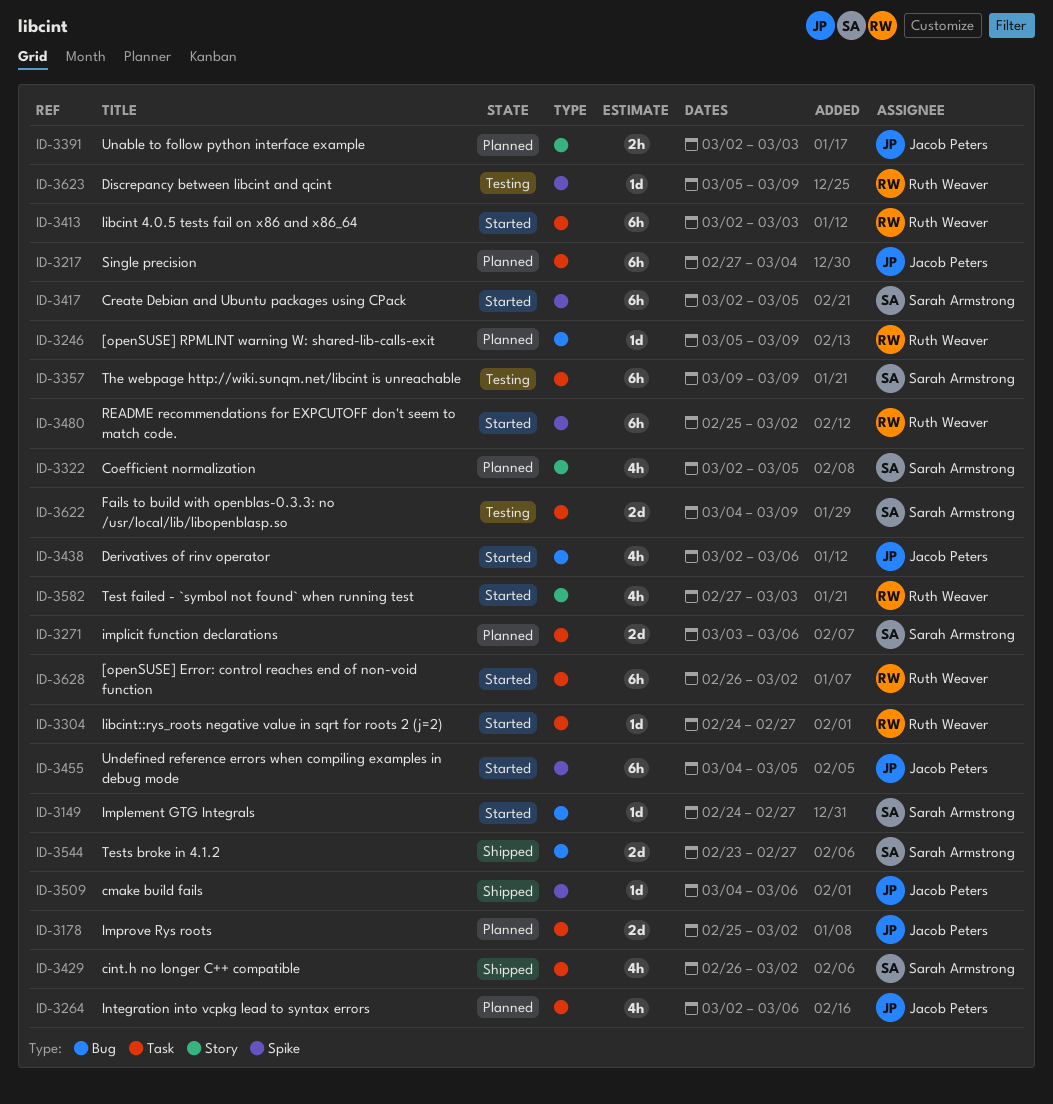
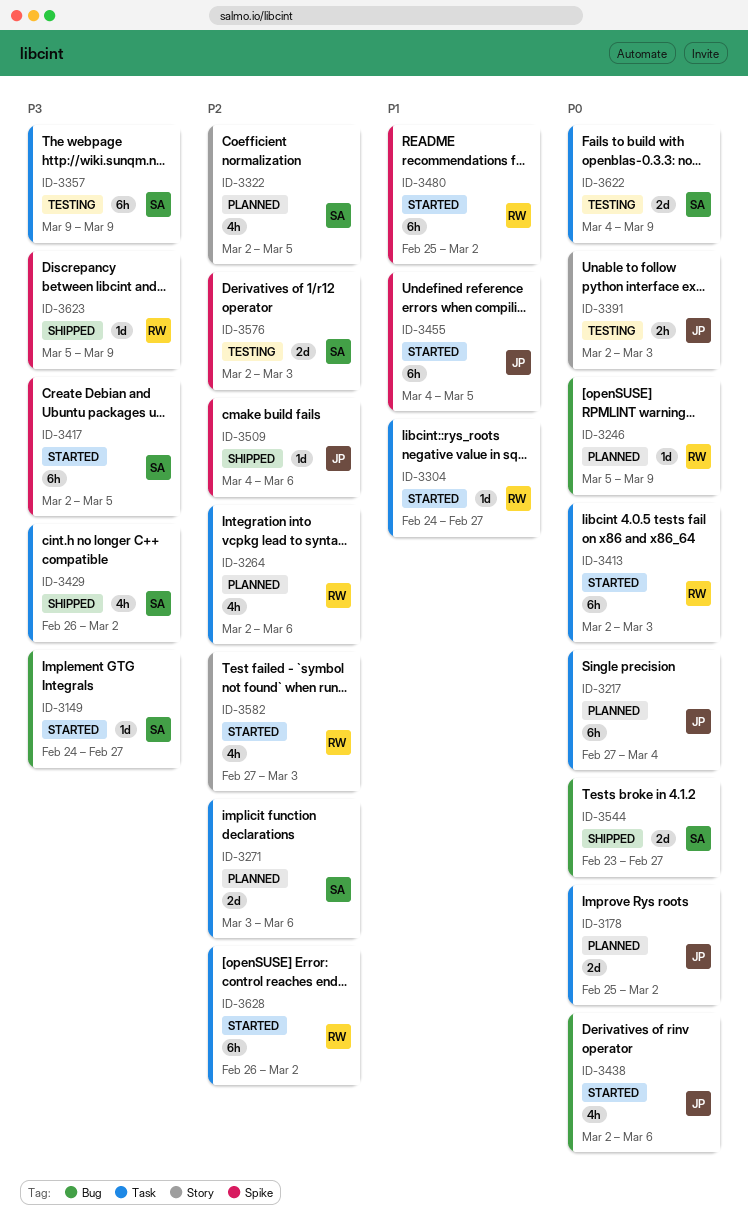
ID-3264, owner: Jacob Peters -> Ruth Weaver
ID-3391, status: Planned -> Testing
ID-3576: none -> present
ID-3623, status: Testing -> Shipped

